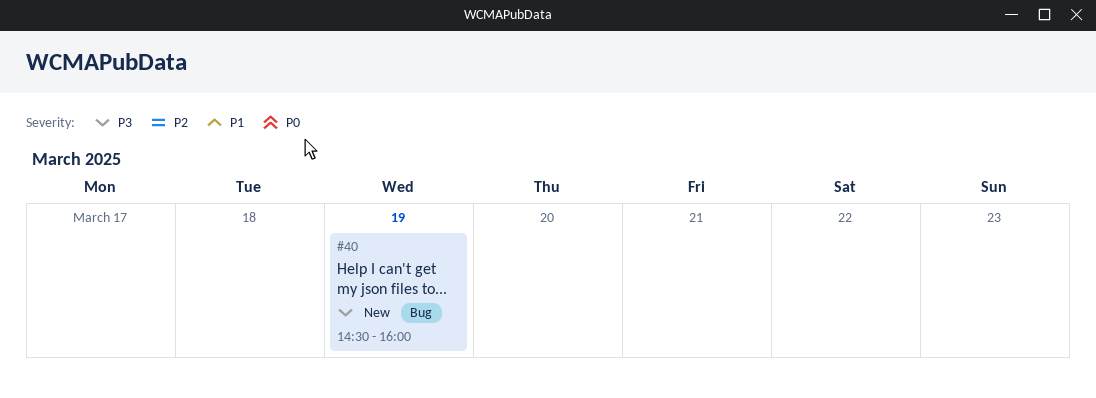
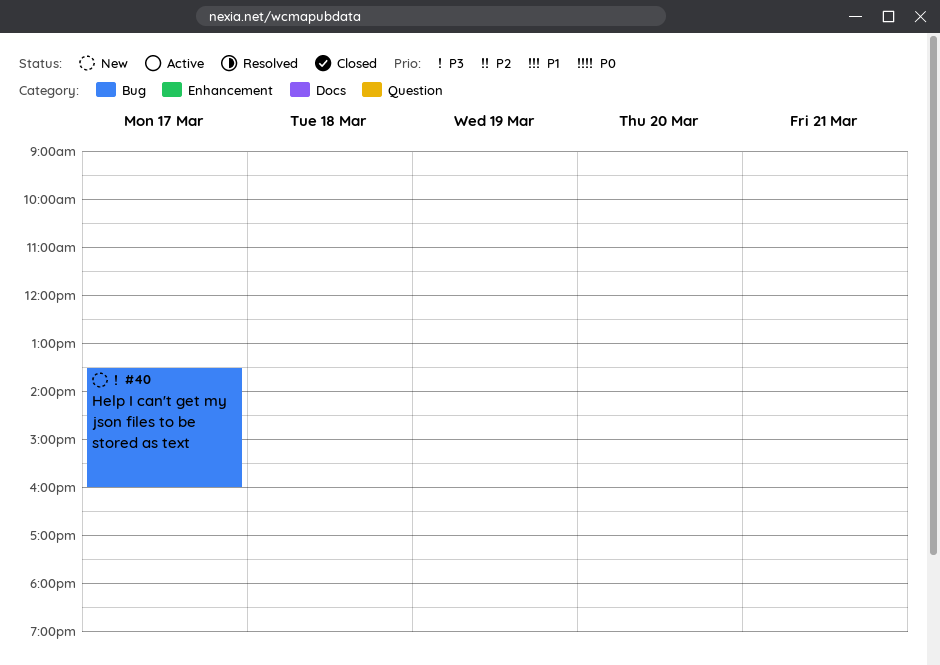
#40, day: Mar 19 -> Mar 17
#40, begins: 14:30 -> 13:30

